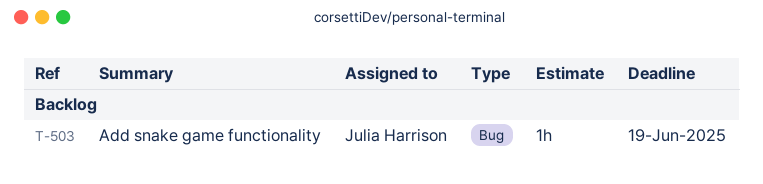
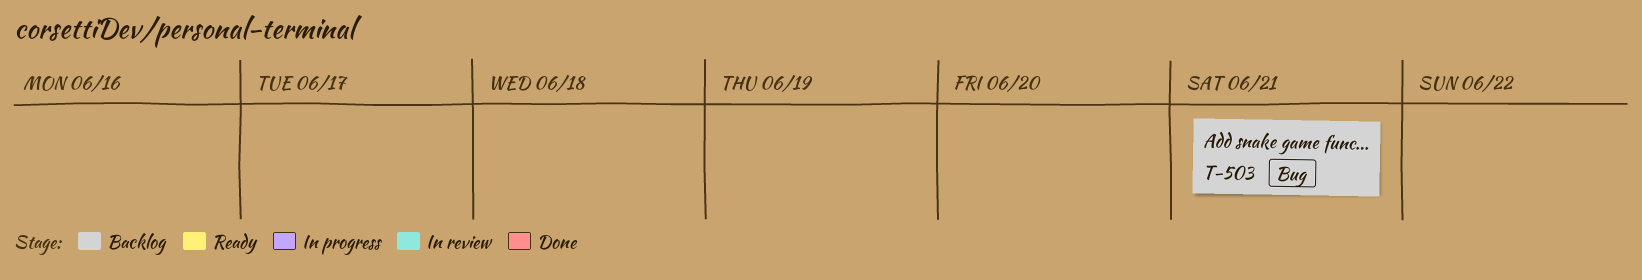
T-503, due: Jun 19 -> Jun 21

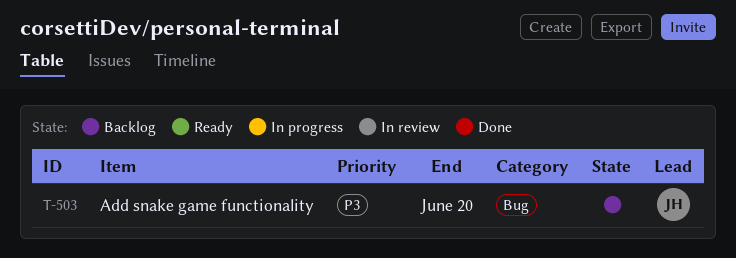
T-503, due: Jun 21 -> Jun 20

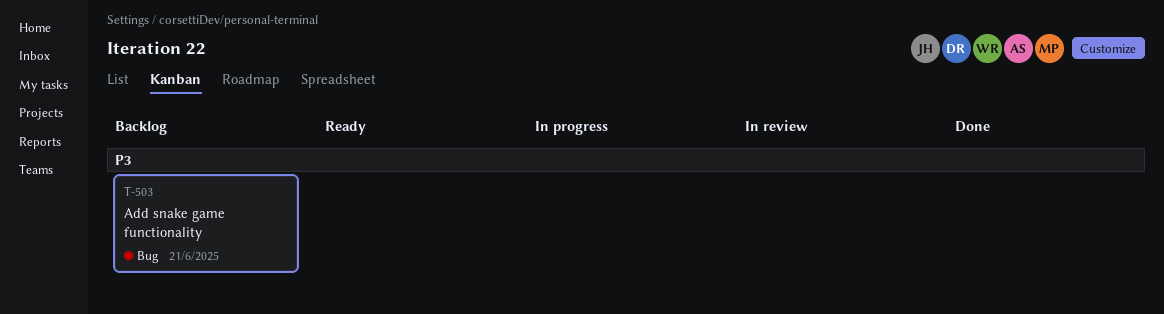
T-503, due: Jun 20 -> Jun 21

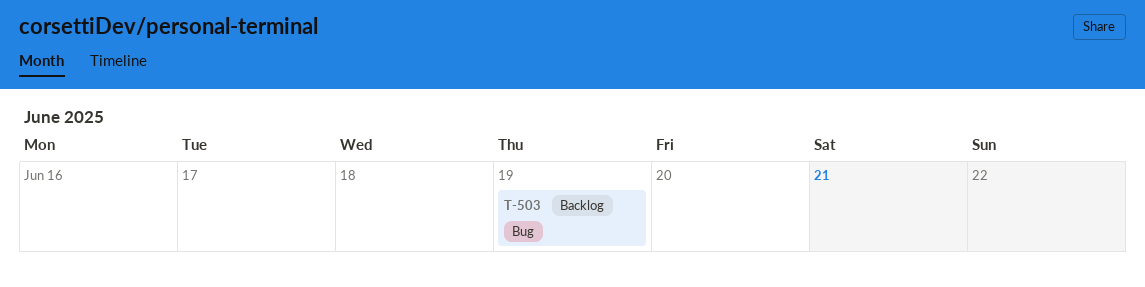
T-503, due: Jun 21 -> Jun 19

